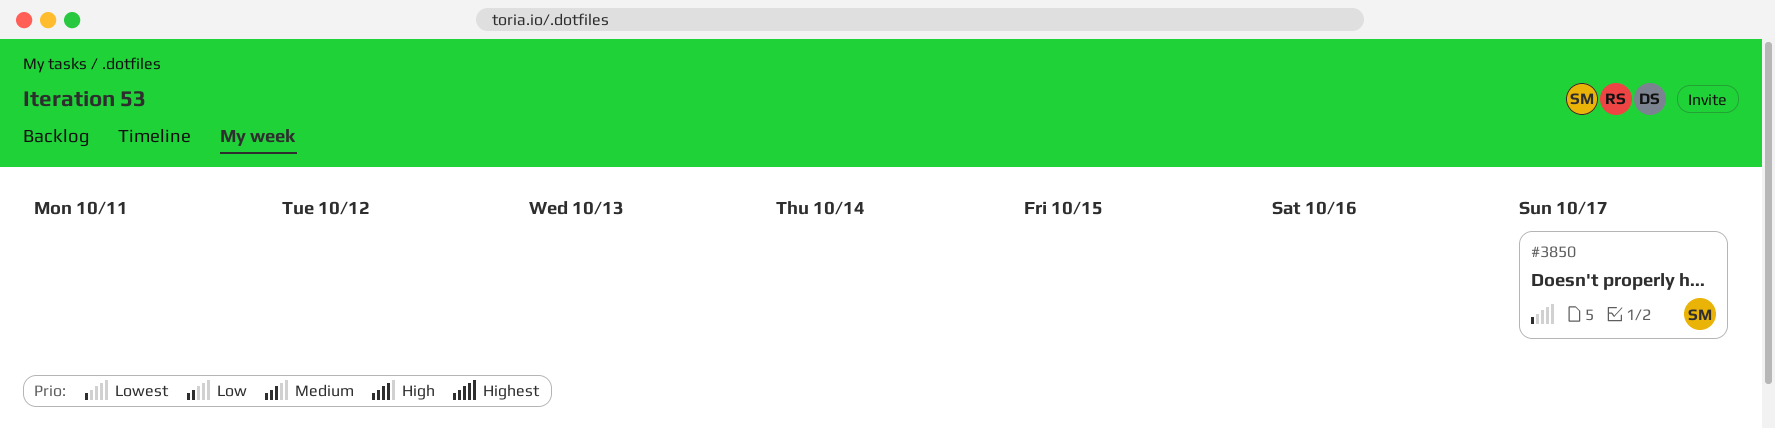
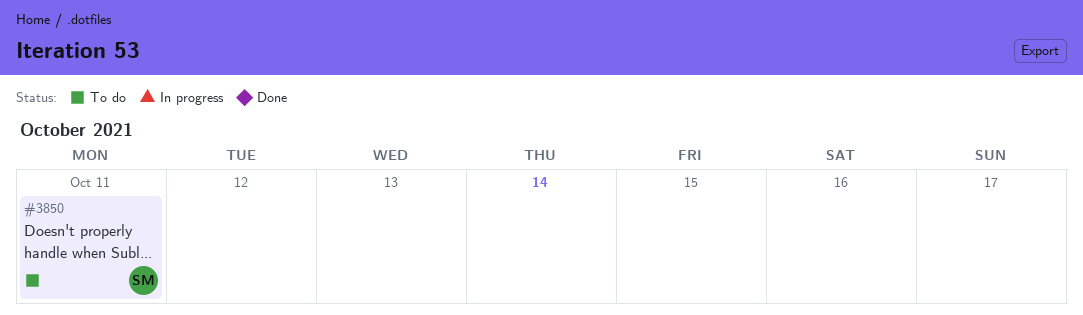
#3850, due: Oct 17 -> Oct 11

